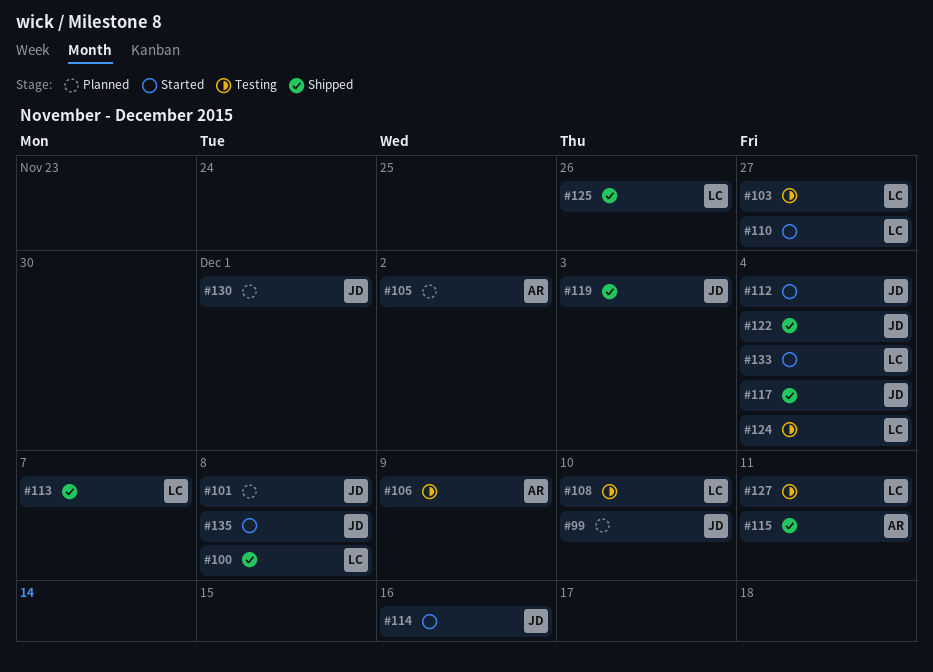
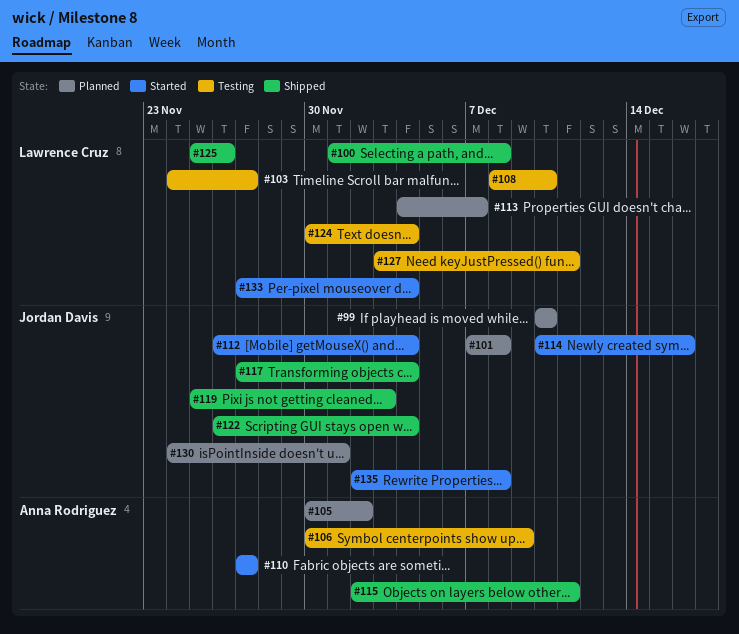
#110, owner: Lawrence Cruz -> Anna Rodriguez
#113, status: Shipped -> Planned

